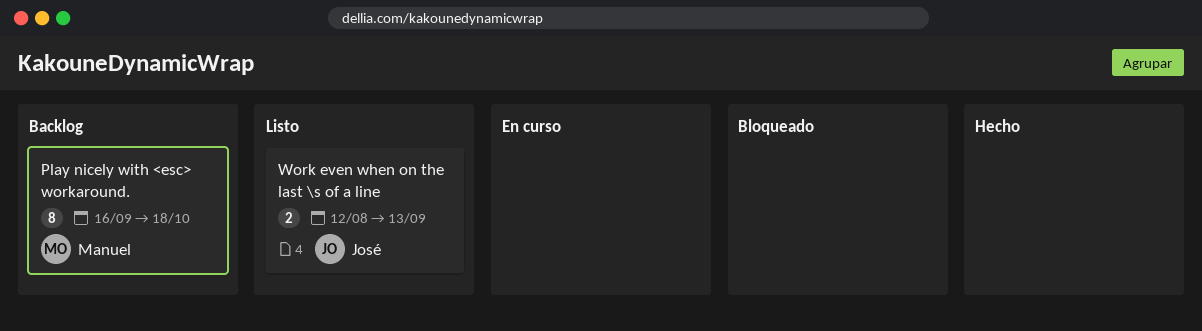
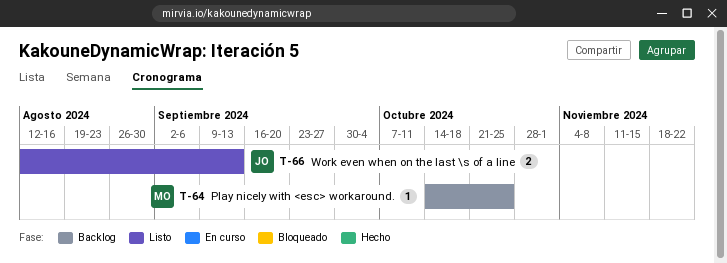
Play nicely with <esc> workaround., estimate: 8 -> 1
Play nicely with <esc> workaround., start: Sep 16 -> Oct 14
Play nicely with <esc> workaround., due: Oct 18 -> Oct 25

